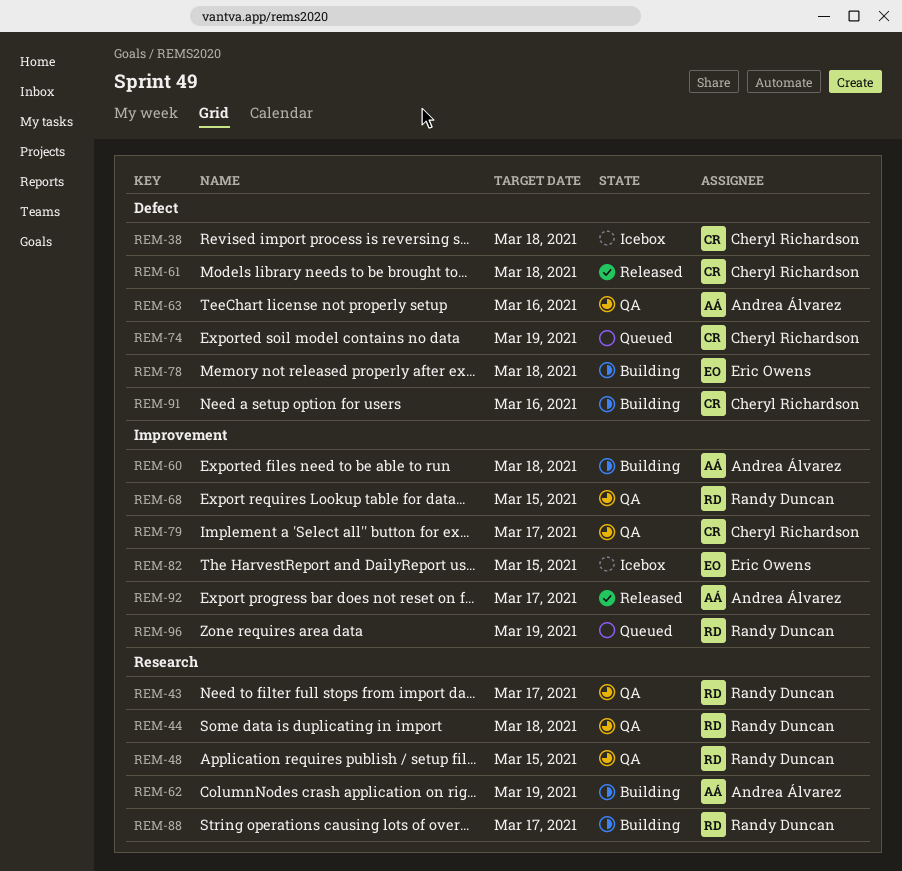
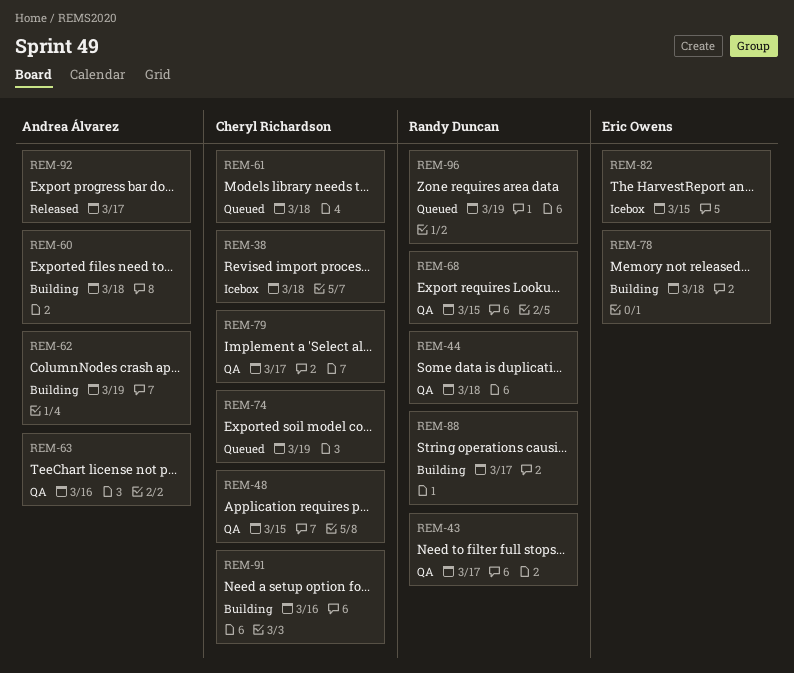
REM-48, owner: Randy Duncan -> Cheryl Richardson
REM-61, status: Released -> Queued

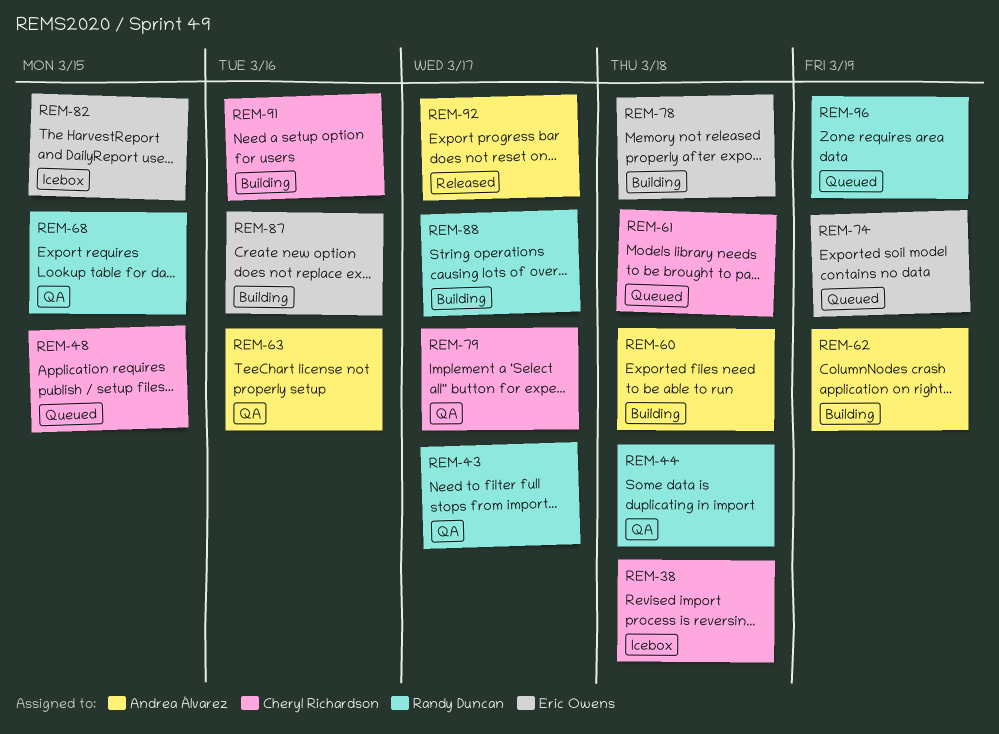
REM-48, status: QA -> Queued
REM-74, owner: Cheryl Richardson -> Eric Owens
REM-87: none -> present

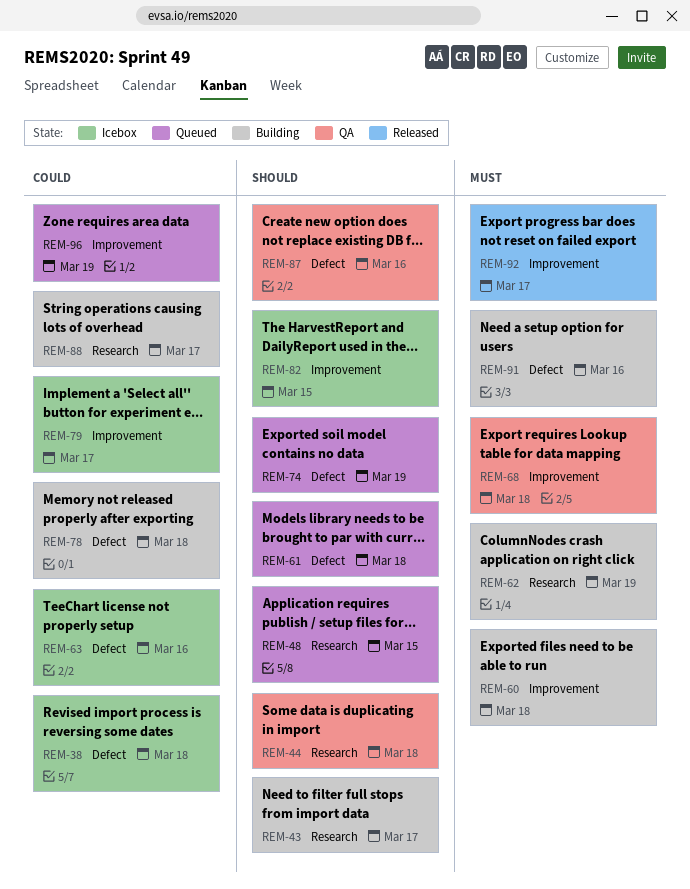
REM-43, status: QA -> Building
REM-63, status: QA -> Icebox
REM-68, due: Mar 15 -> Mar 18
REM-79, status: QA -> Icebox
REM-87, status: Building -> QA

